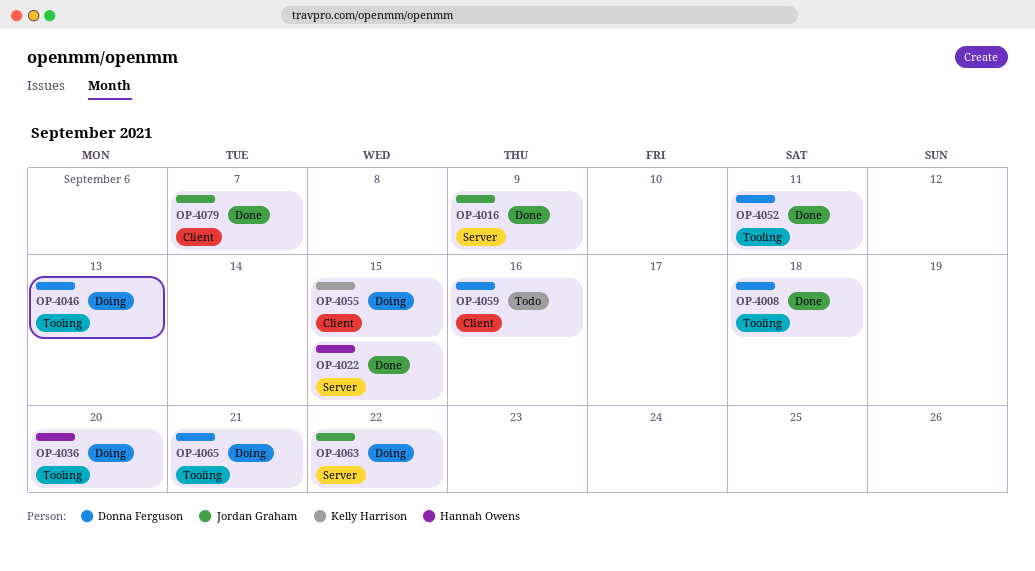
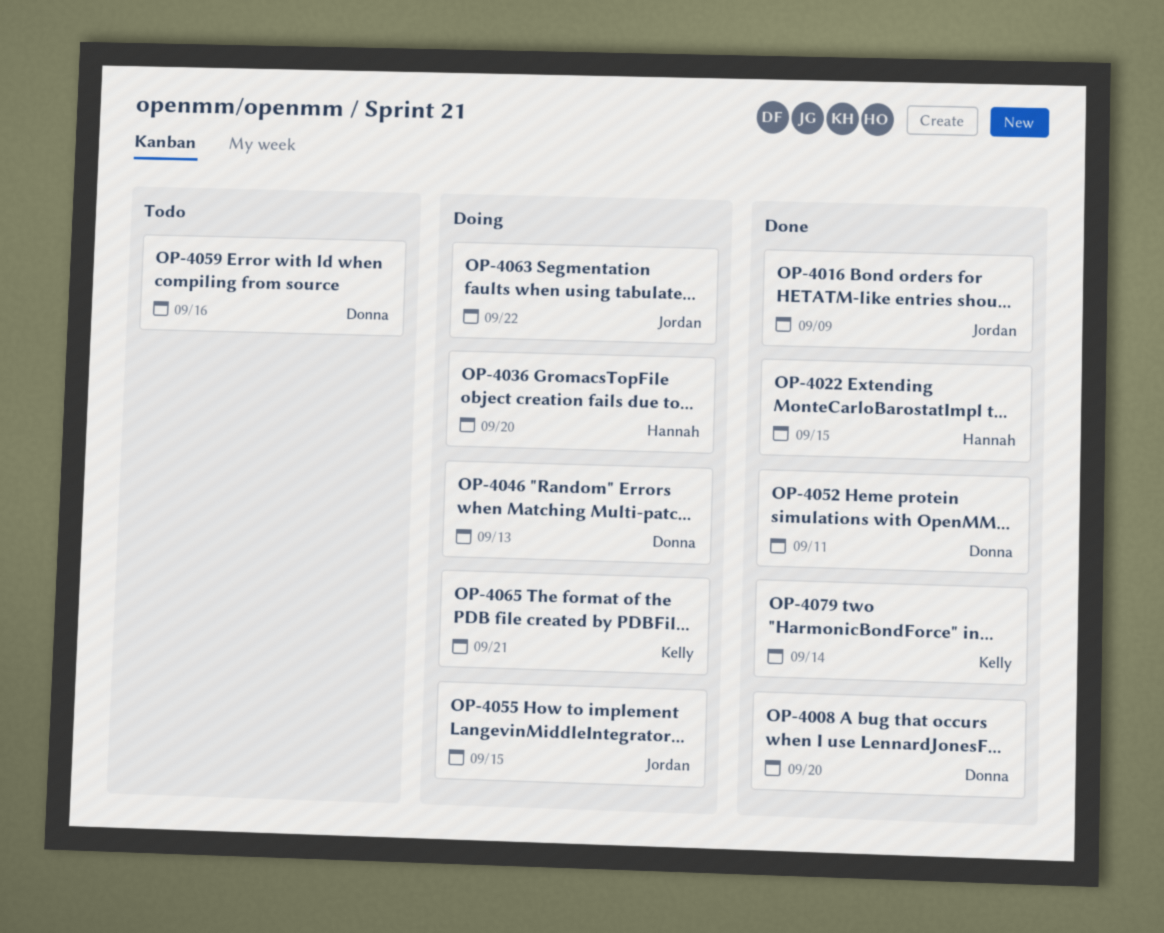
OP-4008, due: Sep 18 -> Sep 20
OP-4055, owner: Kelly Harrison -> Jordan Graham
OP-4065, owner: Donna Ferguson -> Kelly Harrison
OP-4079, owner: Jordan Graham -> Kelly Harrison
OP-4079, due: Sep 7 -> Sep 14

